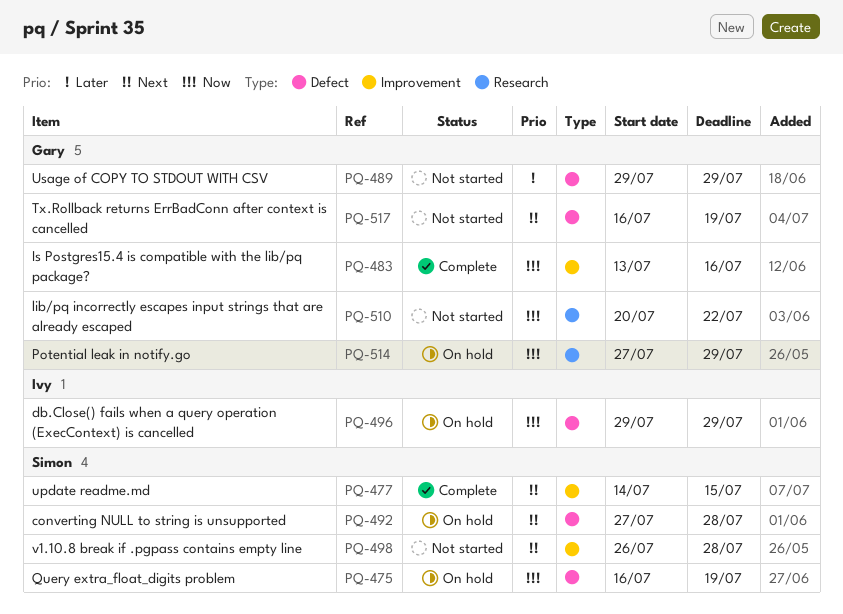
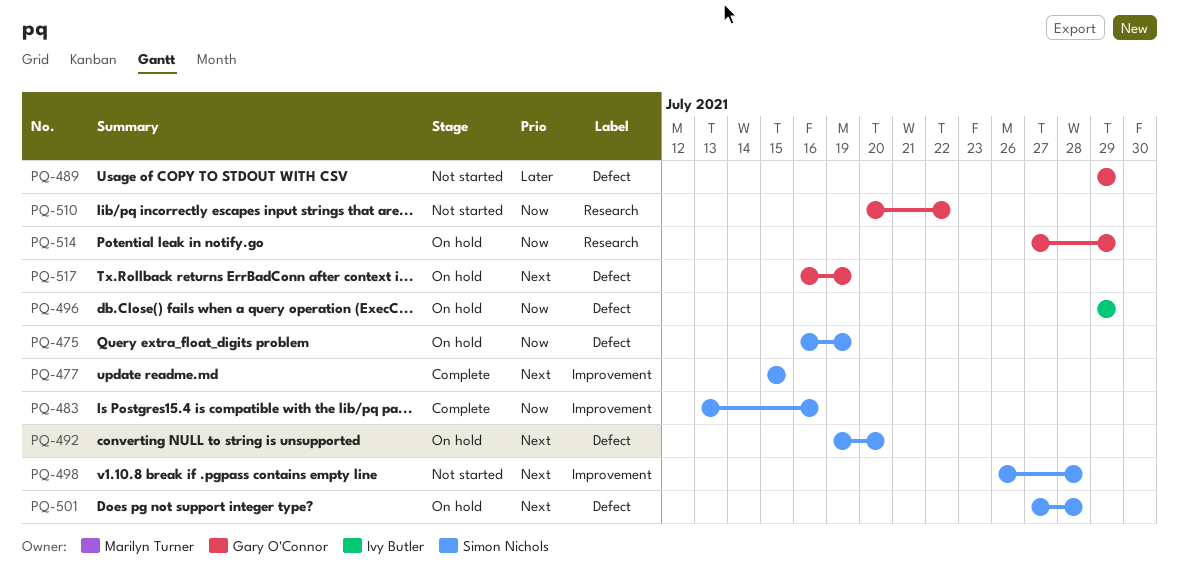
PQ-477, start: Jul 14 -> Jul 15
PQ-483, owner: Gary O'Connor -> Simon Nichols
PQ-492, start: Jul 27 -> Jul 19
PQ-492, due: Jul 28 -> Jul 20
PQ-501: none -> present
PQ-517, status: Not started -> On hold

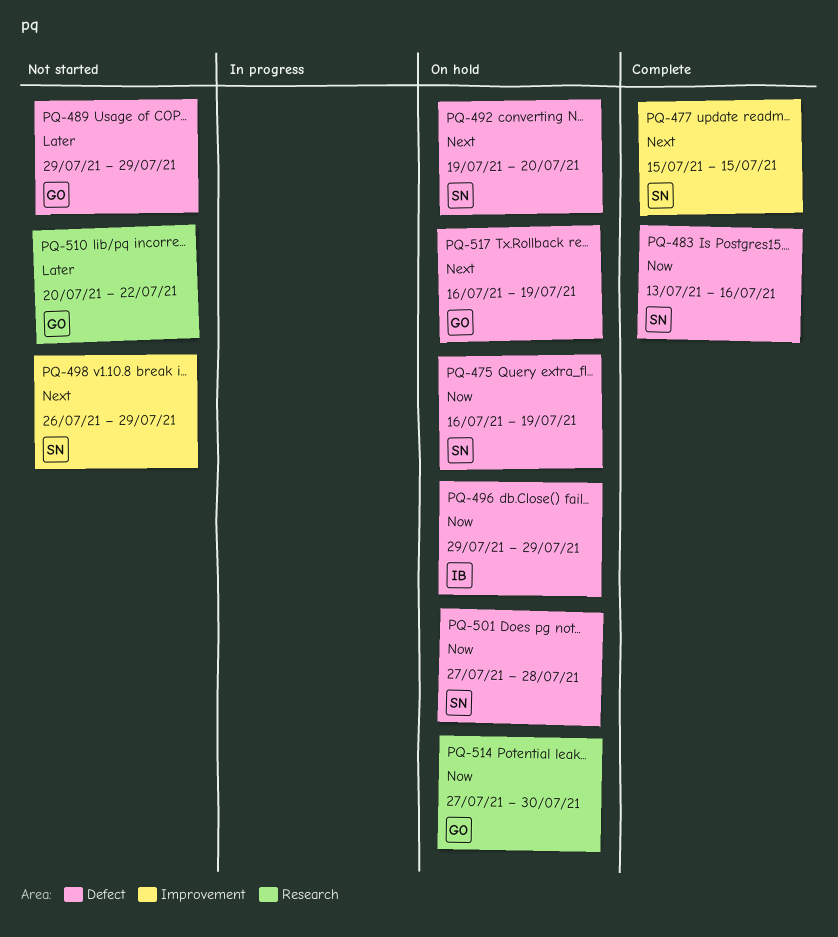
PQ-483, label: Improvement -> Defect
PQ-498, due: Jul 28 -> Jul 29
PQ-501, priority: Next -> Now
PQ-510, priority: Now -> Later
PQ-514, due: Jul 29 -> Jul 30

